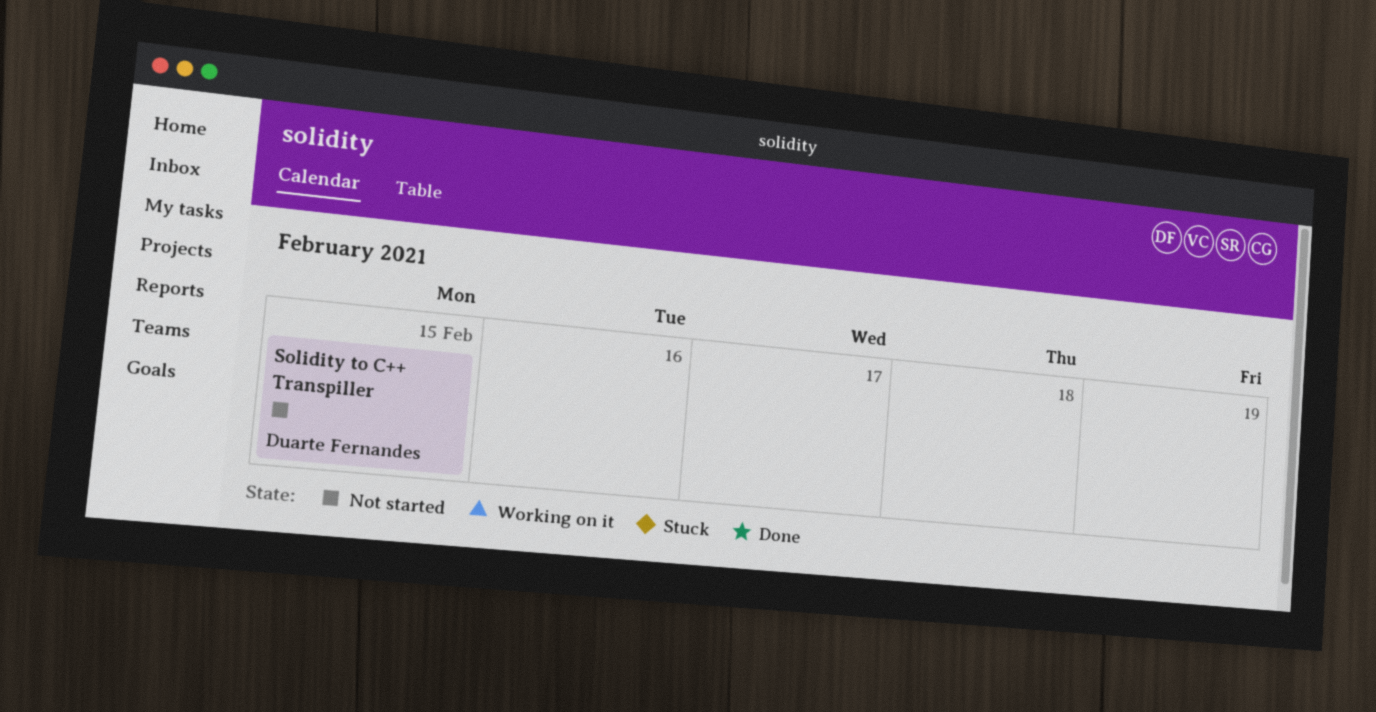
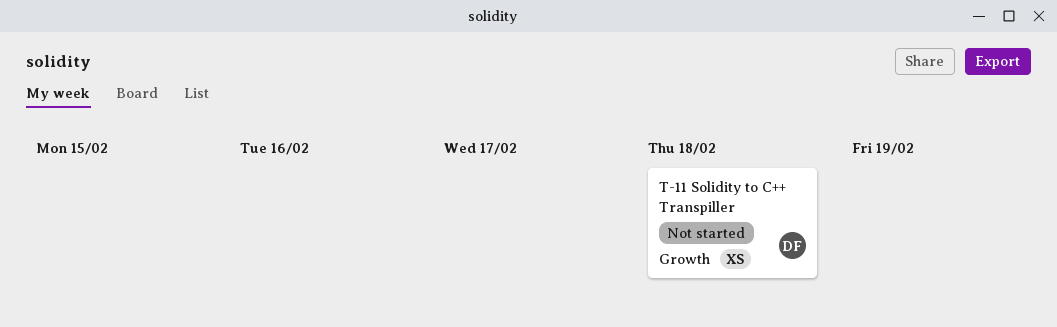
Solidity to C++ Transpiller, due: Feb 15 -> Feb 18

